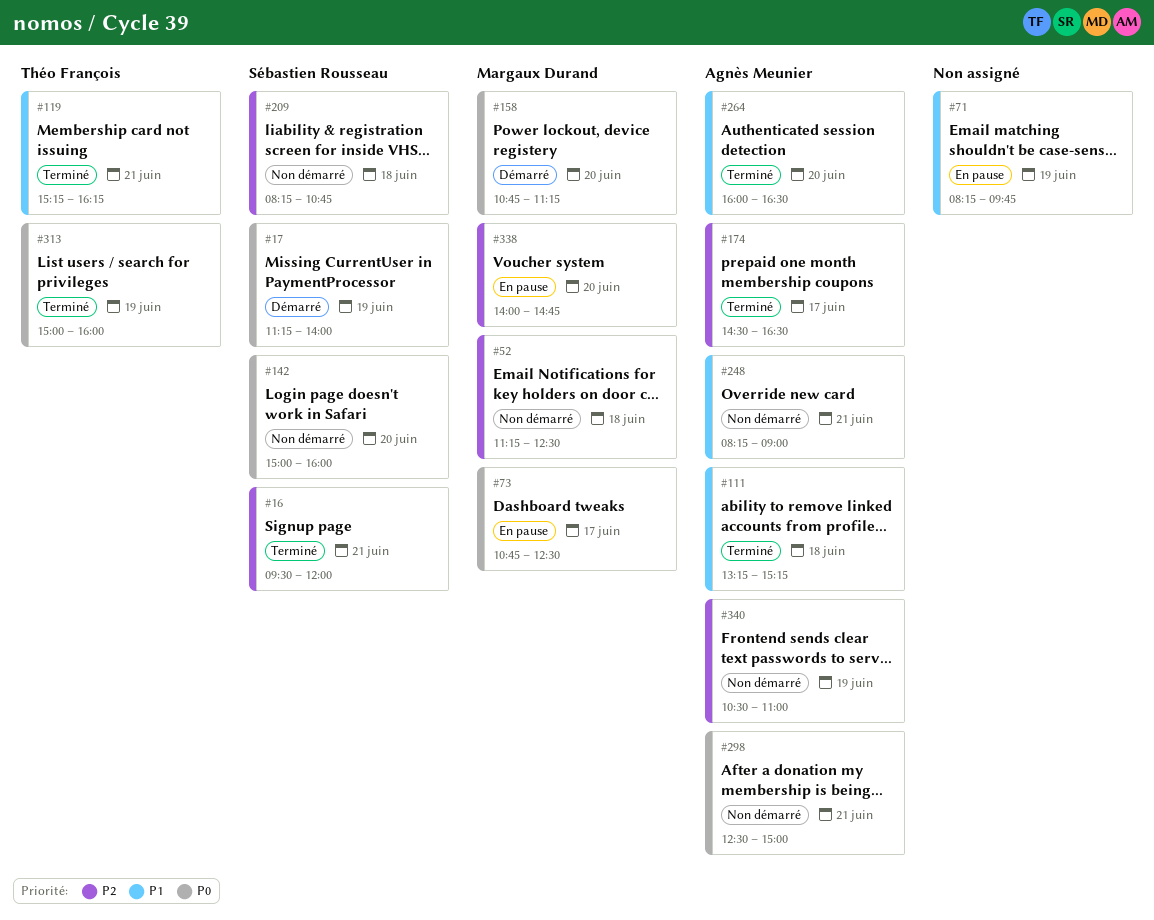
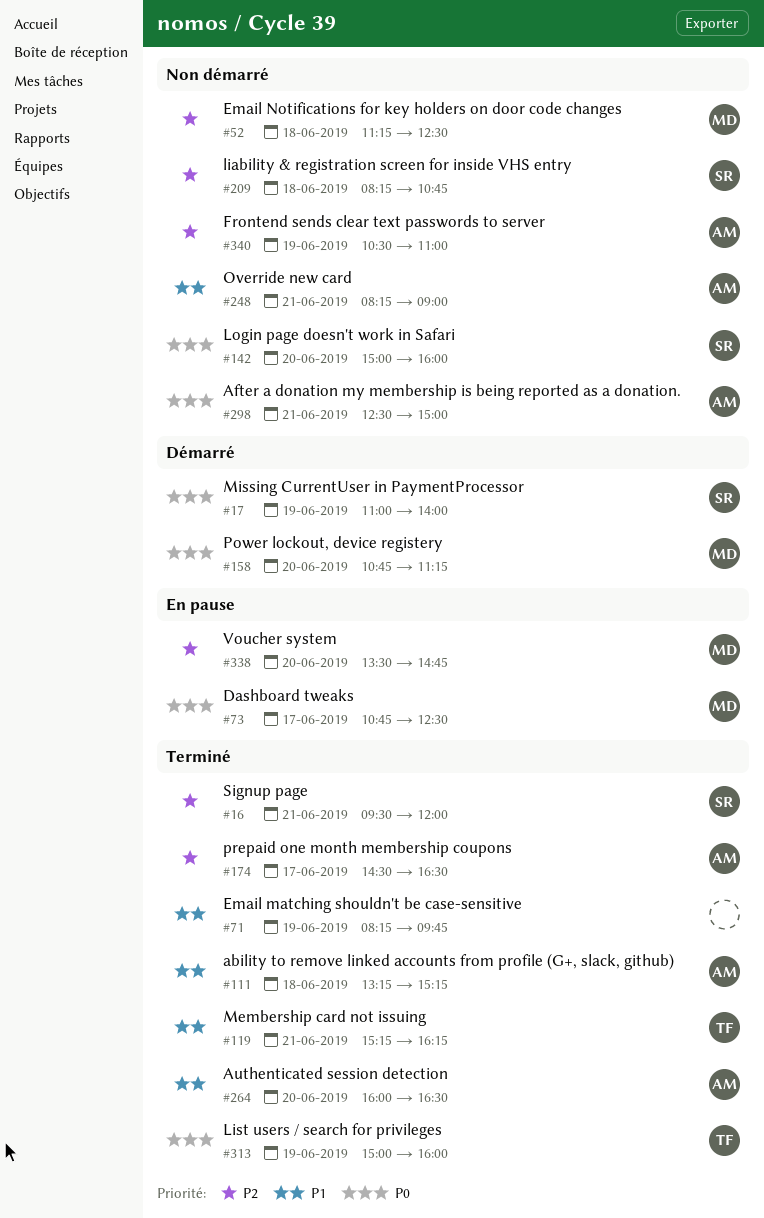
#17, begins: 11:15 -> 11:00
#71, status: En pause -> Terminé
#338, begins: 14:00 -> 13:30

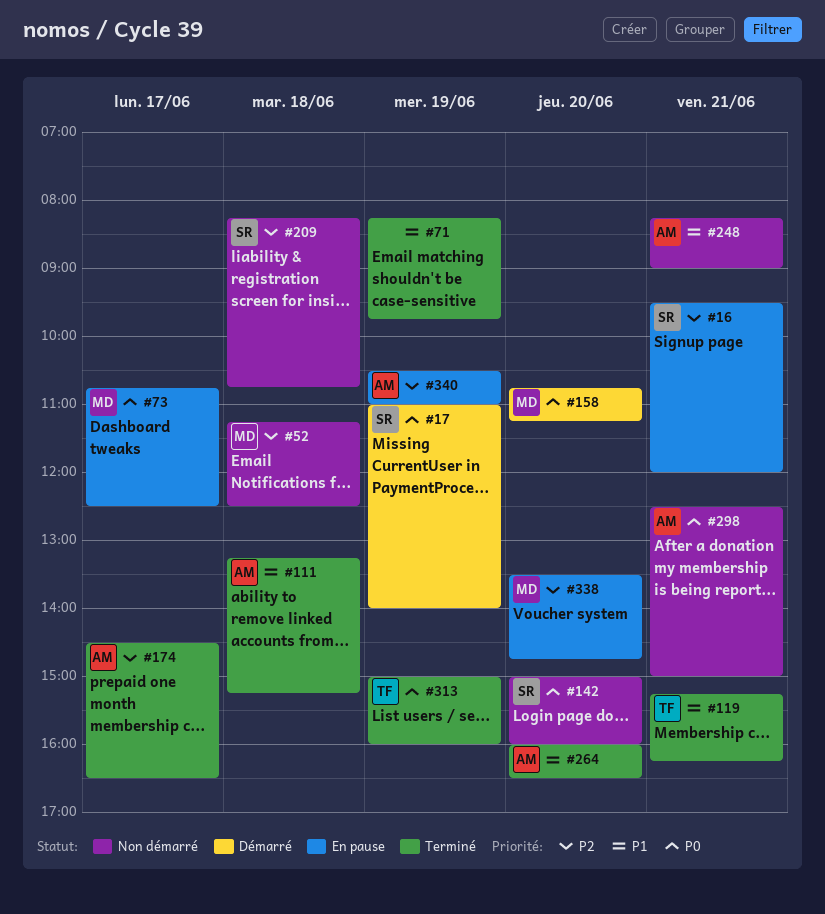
#16, status: Terminé -> En pause
#340, status: Non démarré -> En pause

